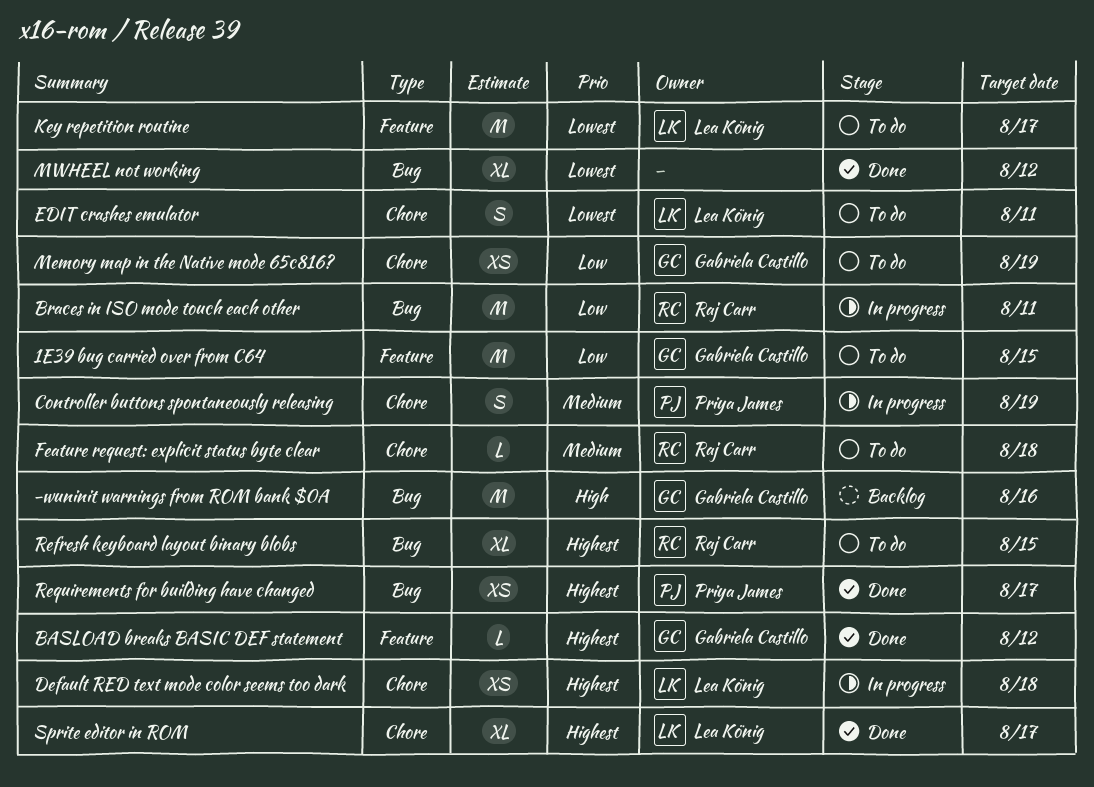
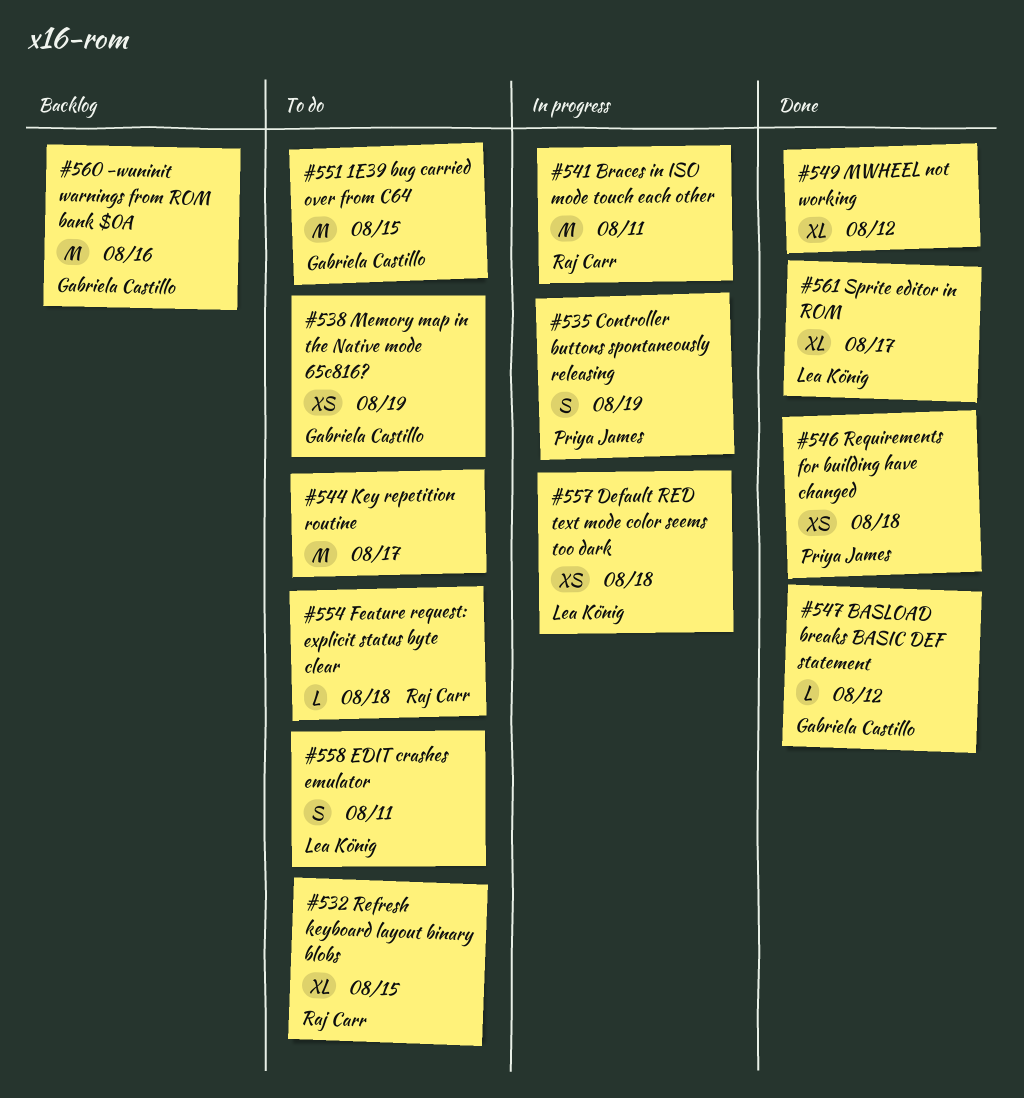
Key repetition routine, owner: Lea König -> none
Requirements for building have changed, due: Aug 17 -> Aug 18

